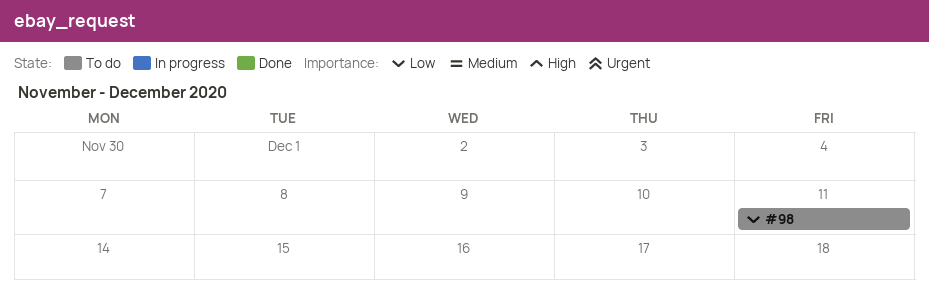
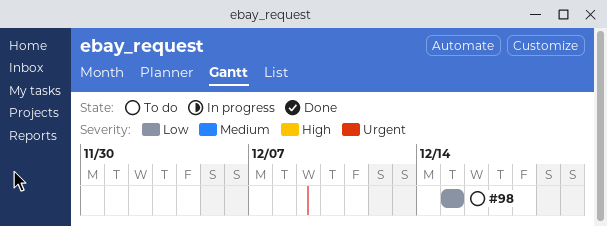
#98, start: Dec 11 -> Dec 15
#98, due: Dec 11 -> Dec 15

